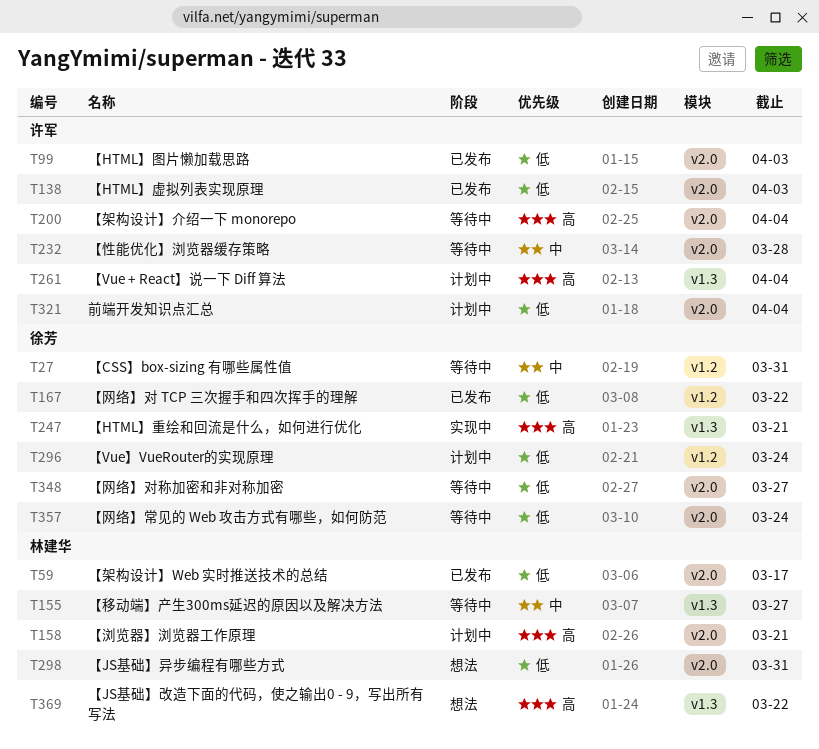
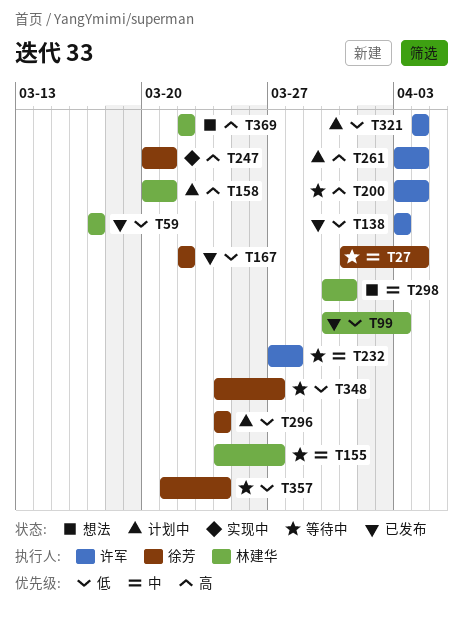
T27, due: Mar 31 -> Apr 4
T99, owner: 许军 -> 林建华
T298, priority: 低 -> 中

